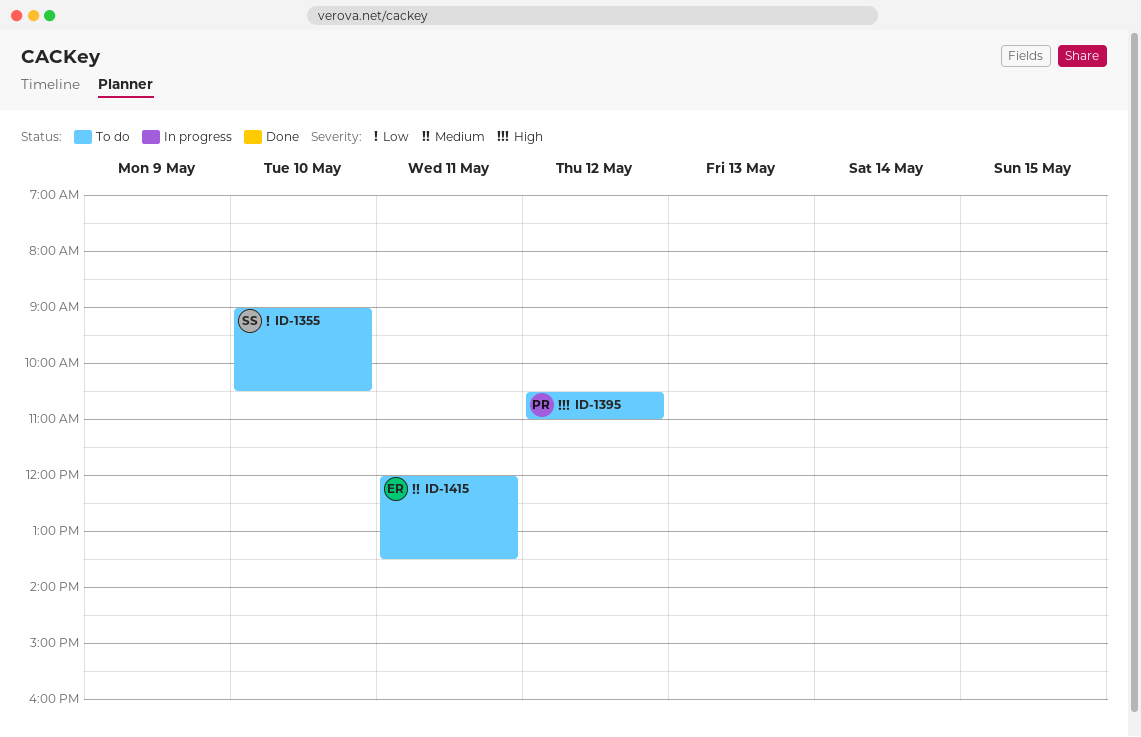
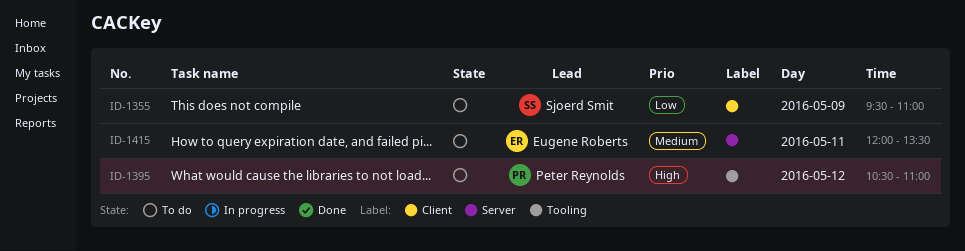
ID-1355, day: May 10 -> May 9
ID-1355, begins: 09:00 -> 09:30
ID-1355, ends: 10:30 -> 11:00

